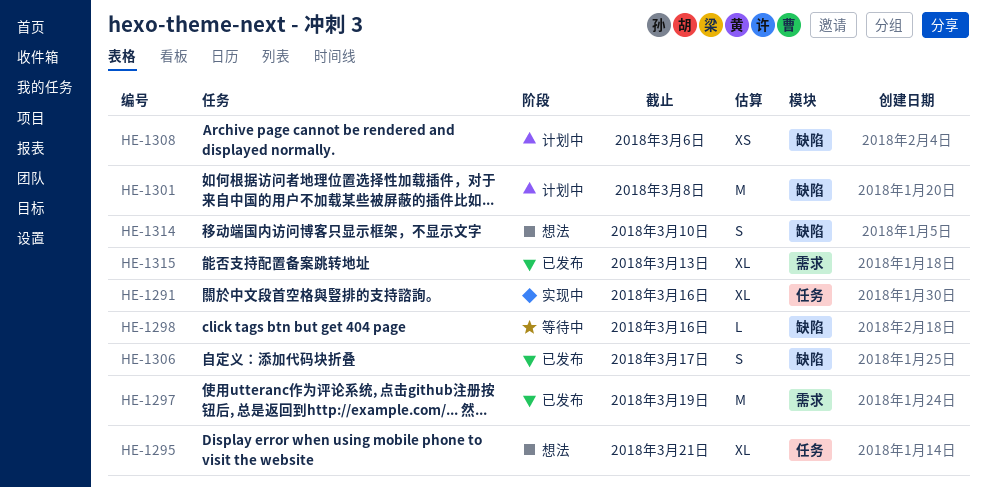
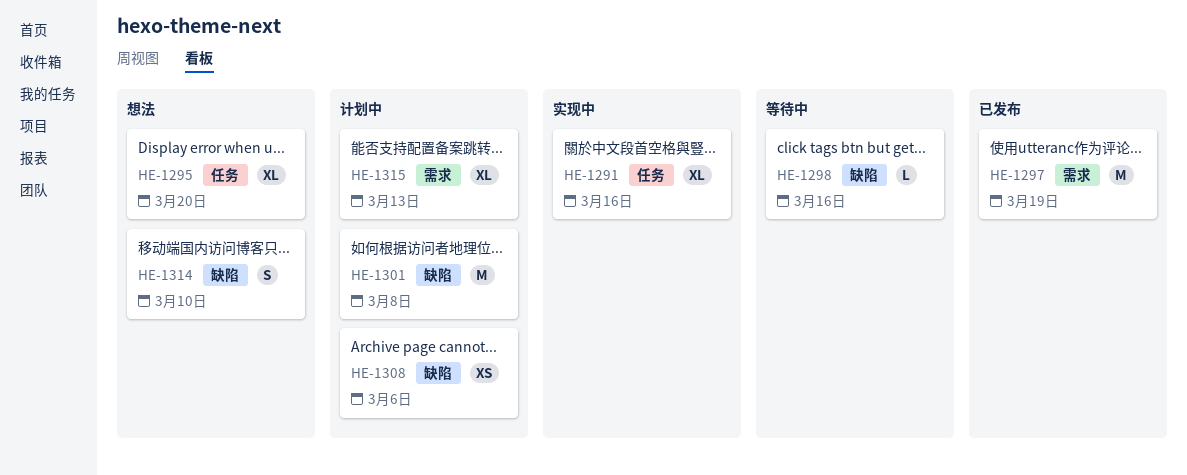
HE-1295, due: Mar 21 -> Mar 20
HE-1306: present -> none
HE-1315, status: 已发布 -> 计划中

